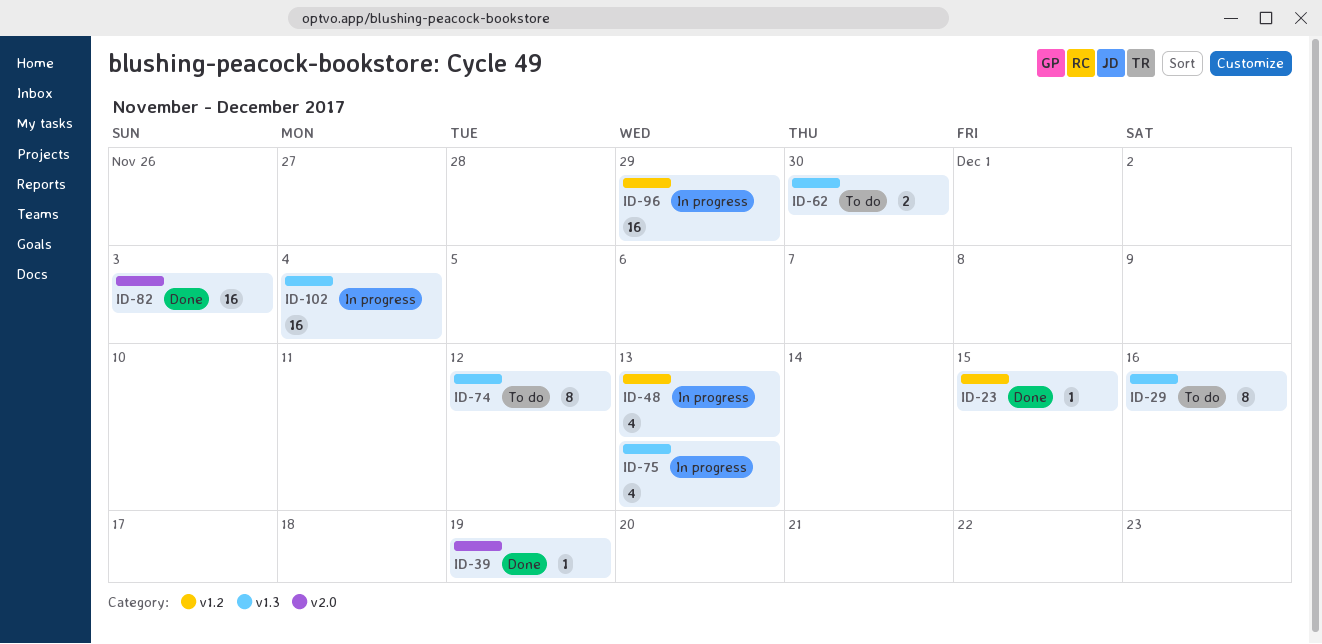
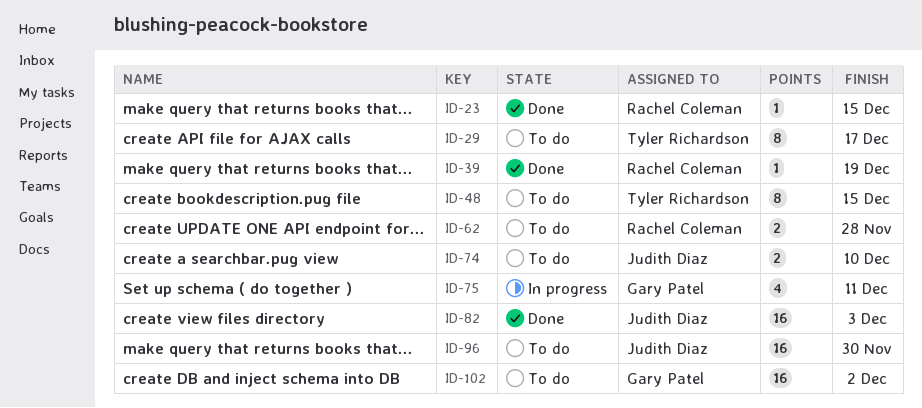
ID-29, due: Dec 16 -> Dec 17
ID-48, status: In progress -> To do
ID-48, estimate: 4 -> 8
ID-48, due: Dec 13 -> Dec 15
ID-62, due: Nov 30 -> Nov 28
ID-74, estimate: 8 -> 2
ID-74, due: Dec 12 -> Dec 10
ID-75, due: Dec 13 -> Dec 11
ID-96, status: In progress -> To do
ID-96, due: Nov 29 -> Nov 30
ID-102, status: In progress -> To do
ID-102, due: Dec 4 -> Dec 2

